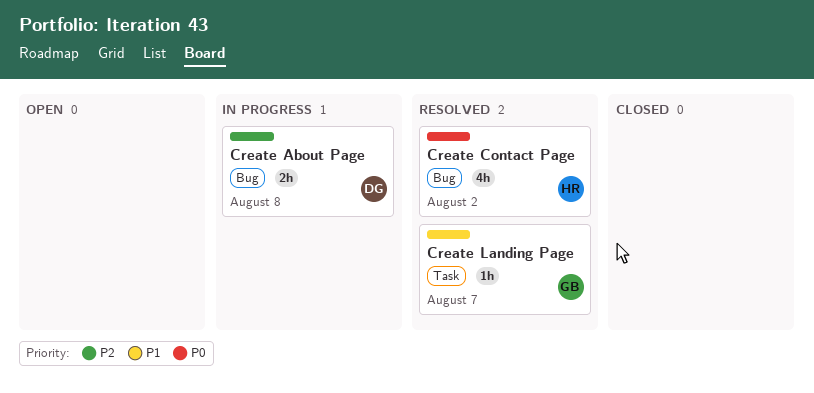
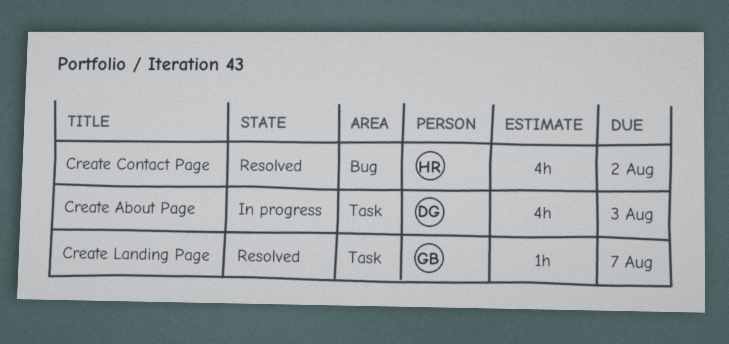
Create About Page, label: Bug -> Task
Create About Page, estimate: 2h -> 4h
Create About Page, due: Aug 8 -> Aug 3

